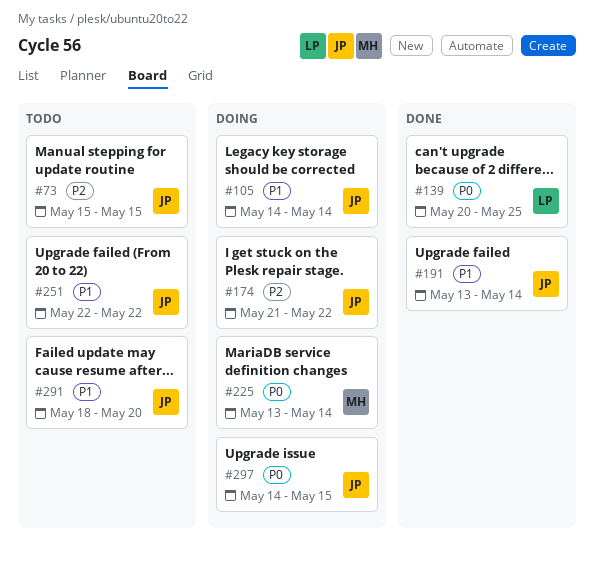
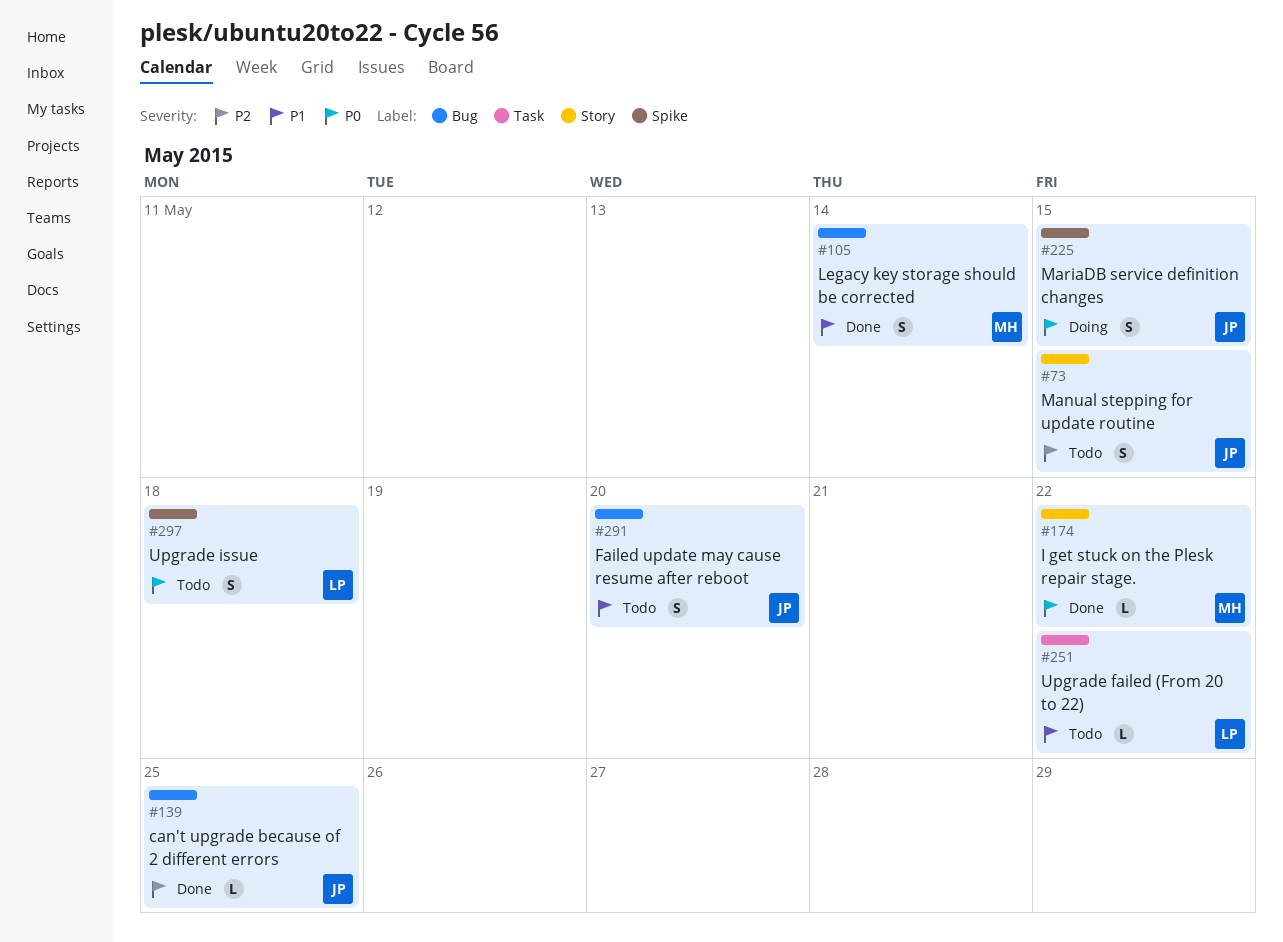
#105, status: Doing -> Done
#105, owner: JP -> MH
#139, owner: LP -> JP
#139, priority: P0 -> P2
#174, status: Doing -> Done
#174, owner: JP -> MH
#174, priority: P2 -> P0
#191: present -> none
#225, owner: MH -> JP
#225, due: May 14 -> May 15
#251, owner: JP -> LP
#297, status: Doing -> Todo
#297, owner: JP -> LP
#297, due: May 15 -> May 18

